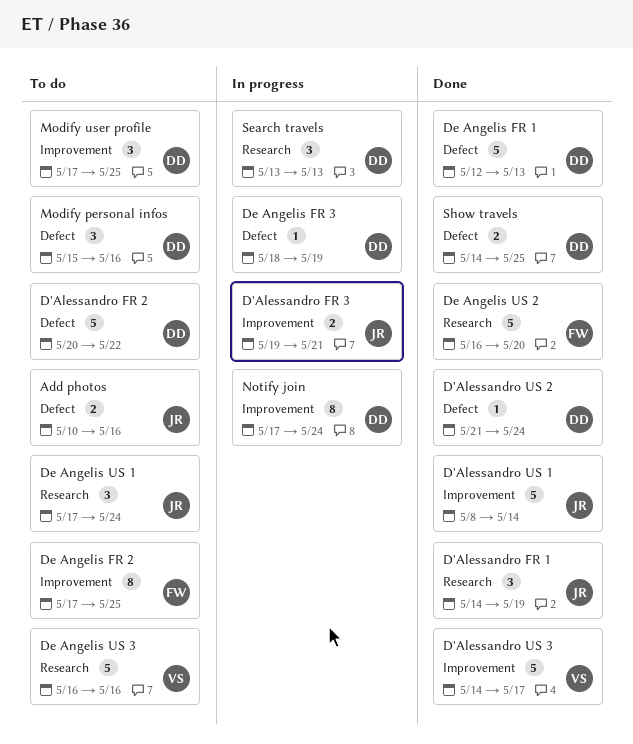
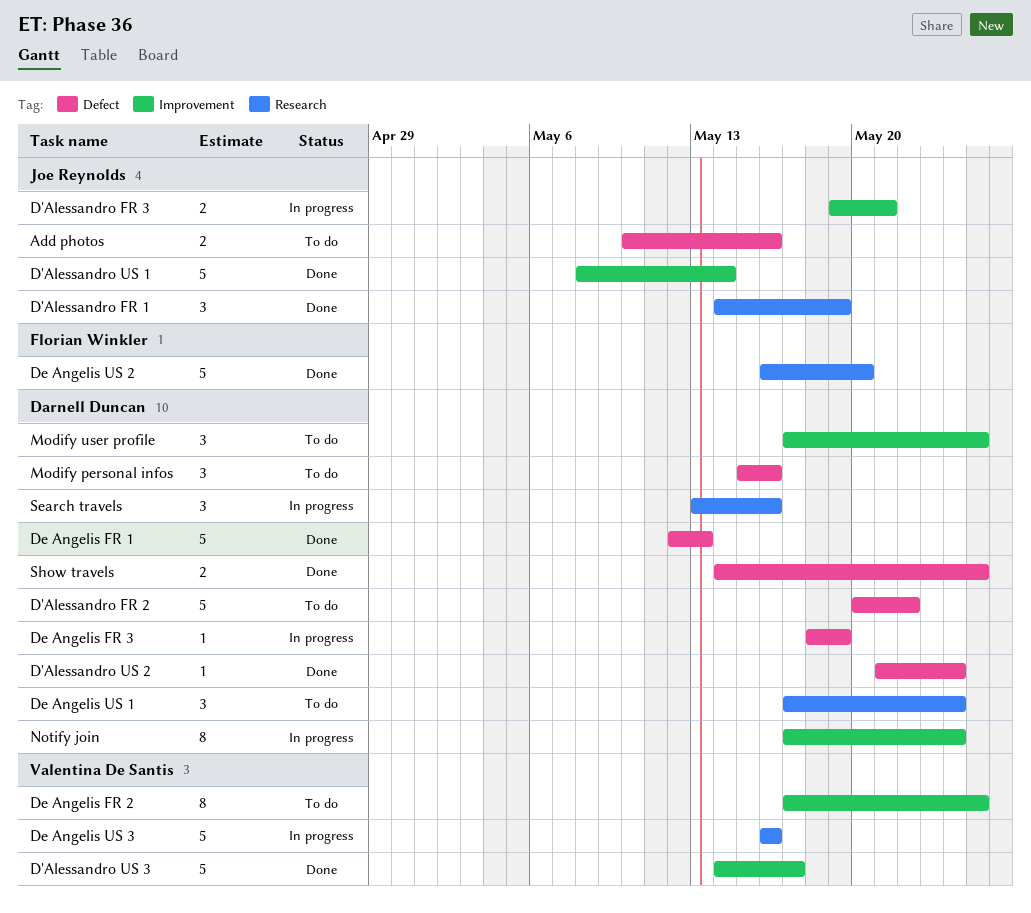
De Angelis FR 2, owner: Florian Winkler -> Valentina De Santis
De Angelis US 1, owner: Joe Reynolds -> Darnell Duncan
De Angelis US 3, status: To do -> In progress
Search travels, due: May 13 -> May 16

